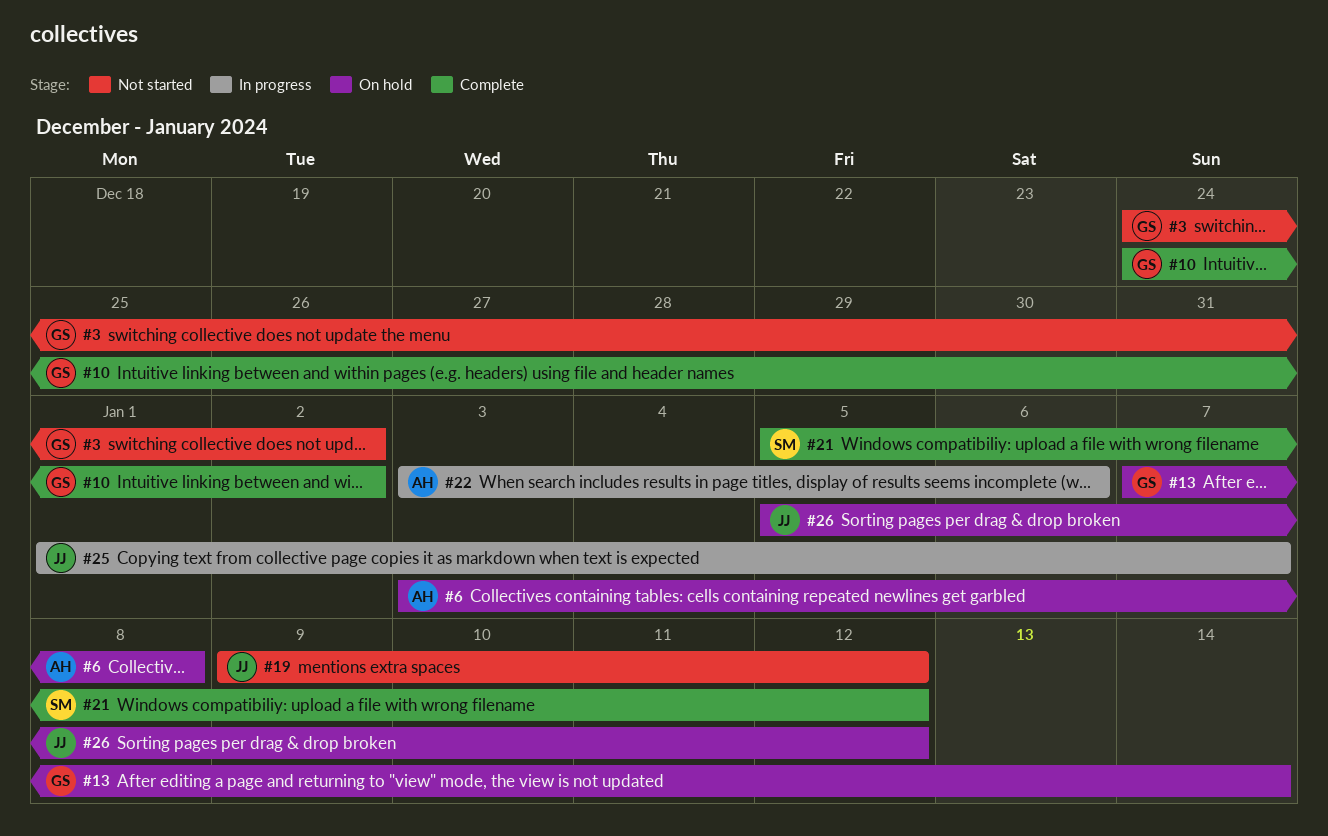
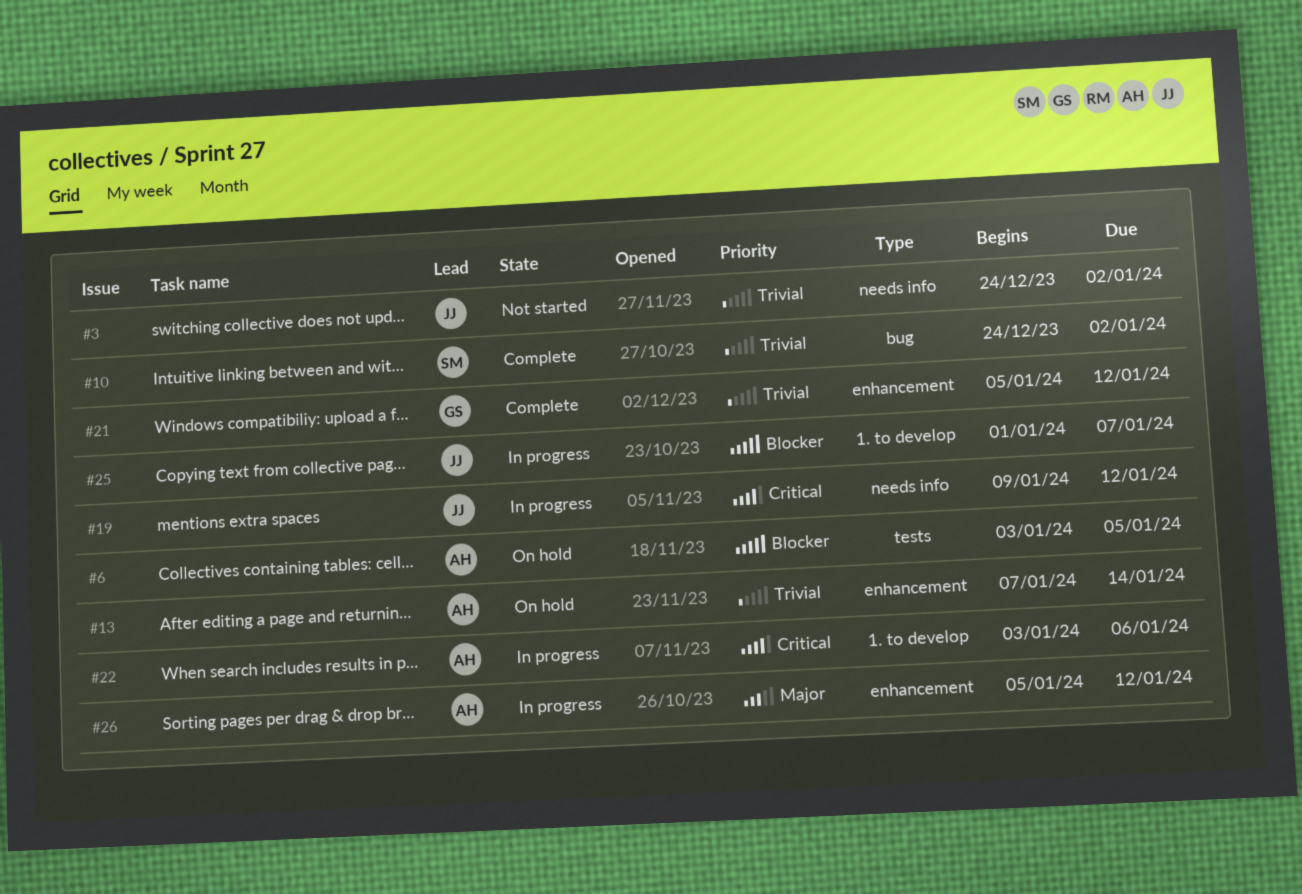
#3, owner: GS -> JJ
#6, due: Jan 8 -> Jan 5
#10, owner: GS -> SM
#13, owner: GS -> AH
#19, status: Not started -> In progress
#21, owner: SM -> GS
#26, status: On hold -> In progress
#26, owner: JJ -> AH

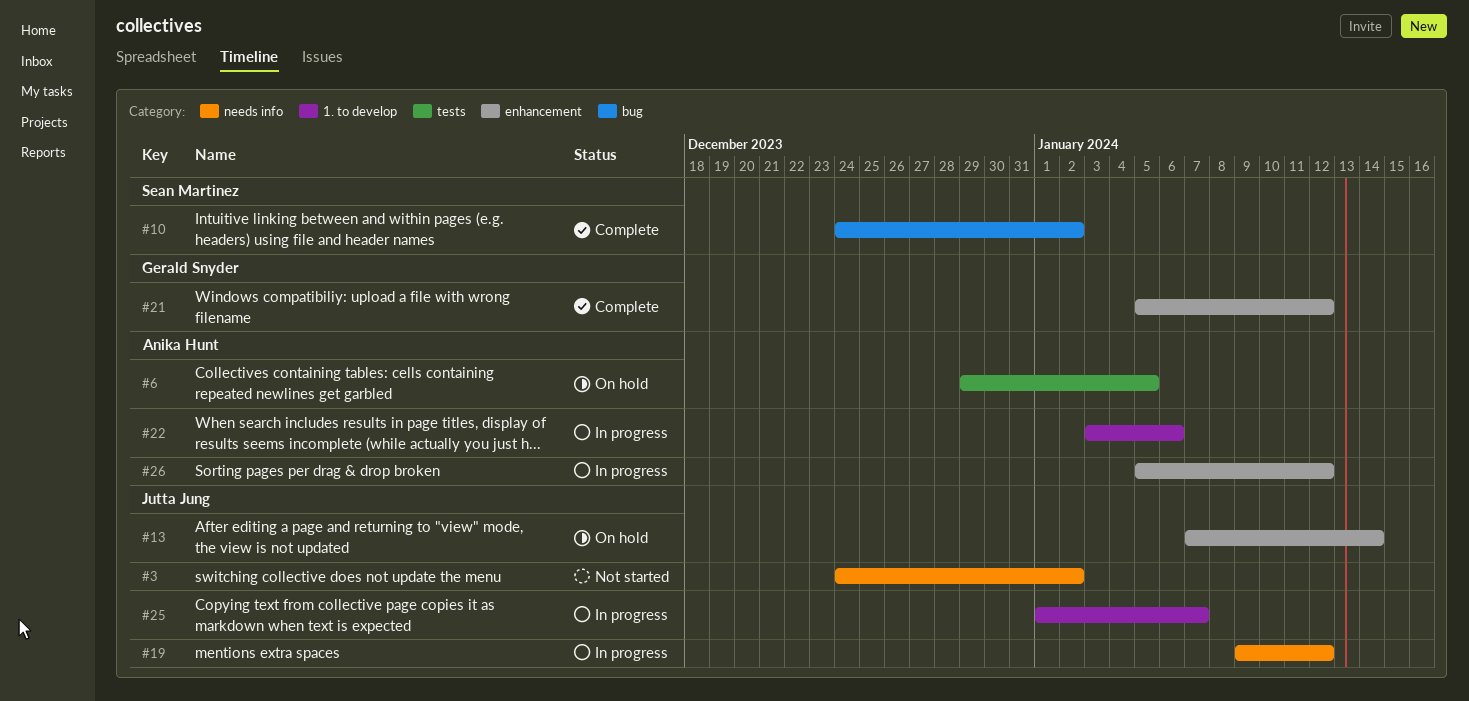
#6, start: Jan 3 -> Dec 29
#13, owner: Anika Hunt -> Jutta Jung

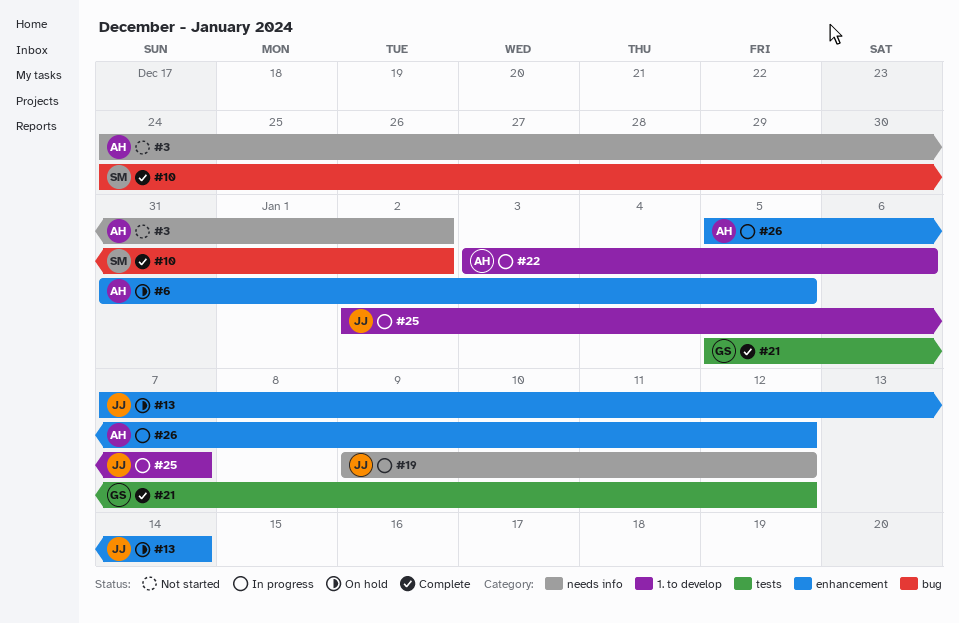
#3, owner: Jutta Jung -> Anika Hunt
#6, label: tests -> enhancement
#6, start: Dec 29 -> Dec 31
#21, label: enhancement -> tests
#25, start: Jan 1 -> Jan 2

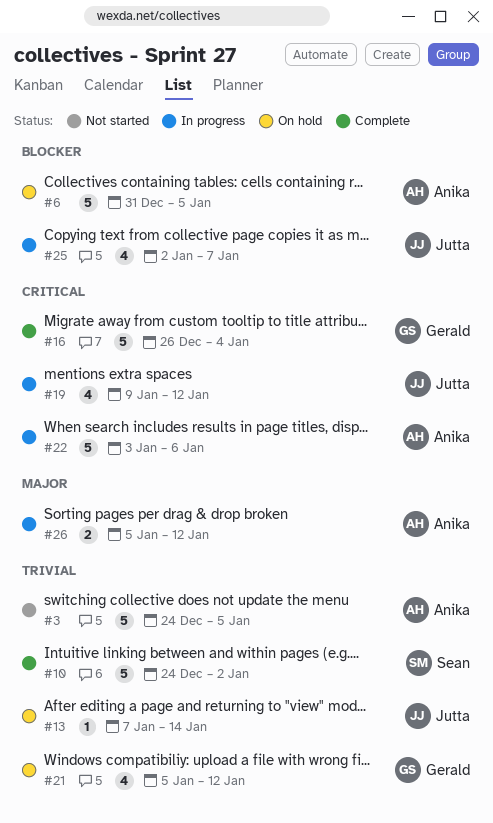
#3, due: Jan 2 -> Jan 5
#16: none -> present
#21, status: Complete -> On hold

